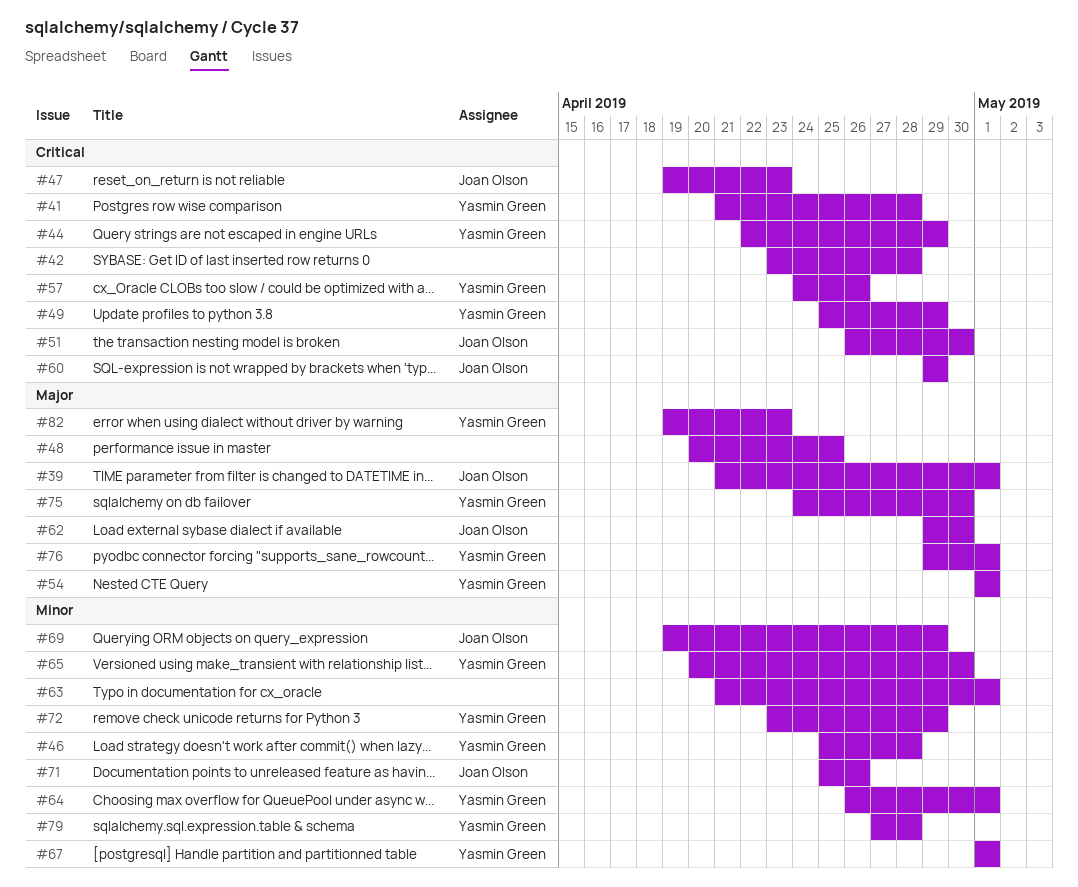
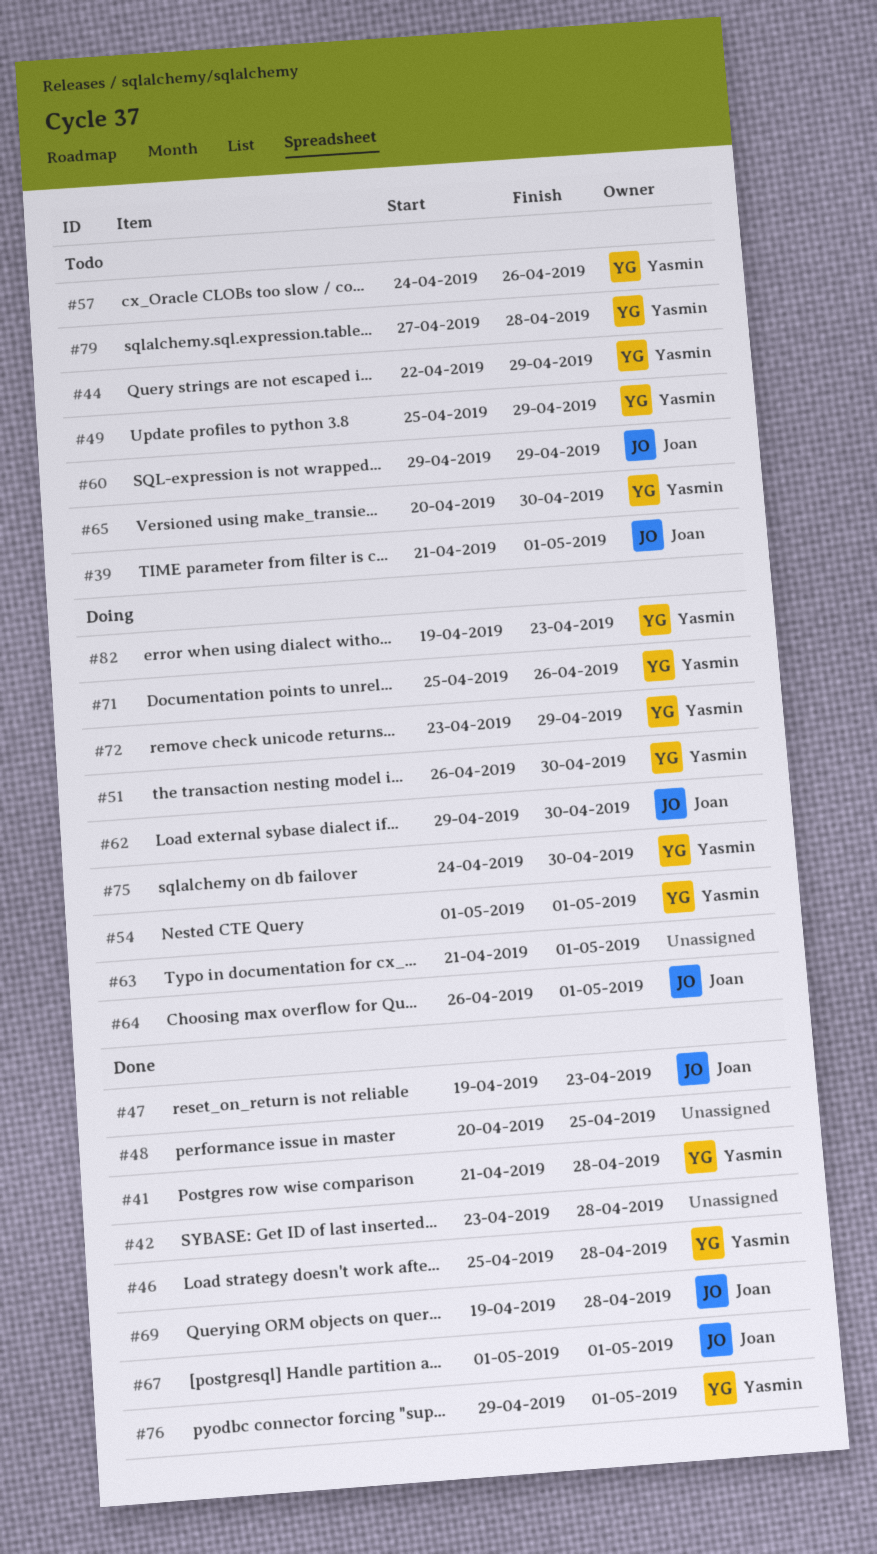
#51, owner: Joan Olson -> Yasmin Green
#64, owner: Yasmin Green -> Joan Olson
#67, owner: Yasmin Green -> Joan Olson
#69, due: Apr 29 -> Apr 28
#71, owner: Joan Olson -> Yasmin Green

